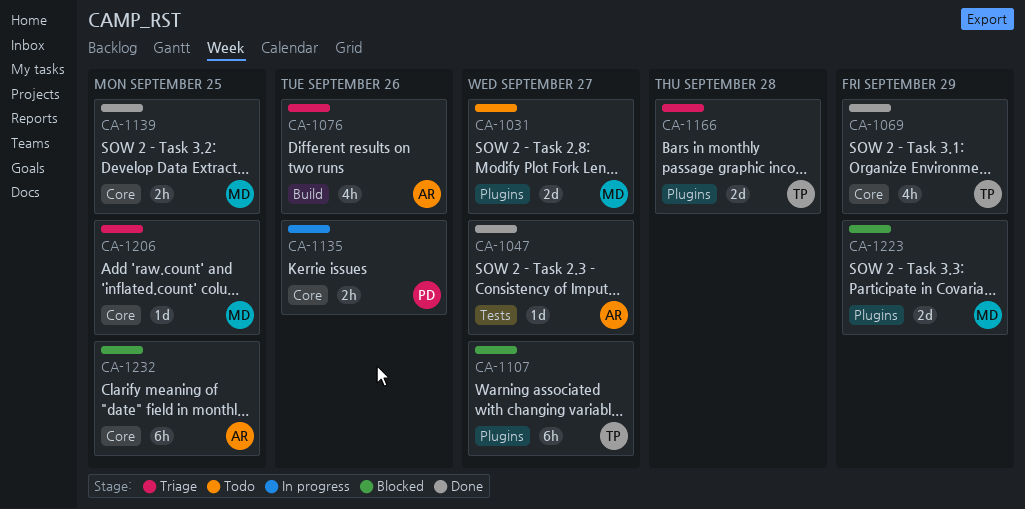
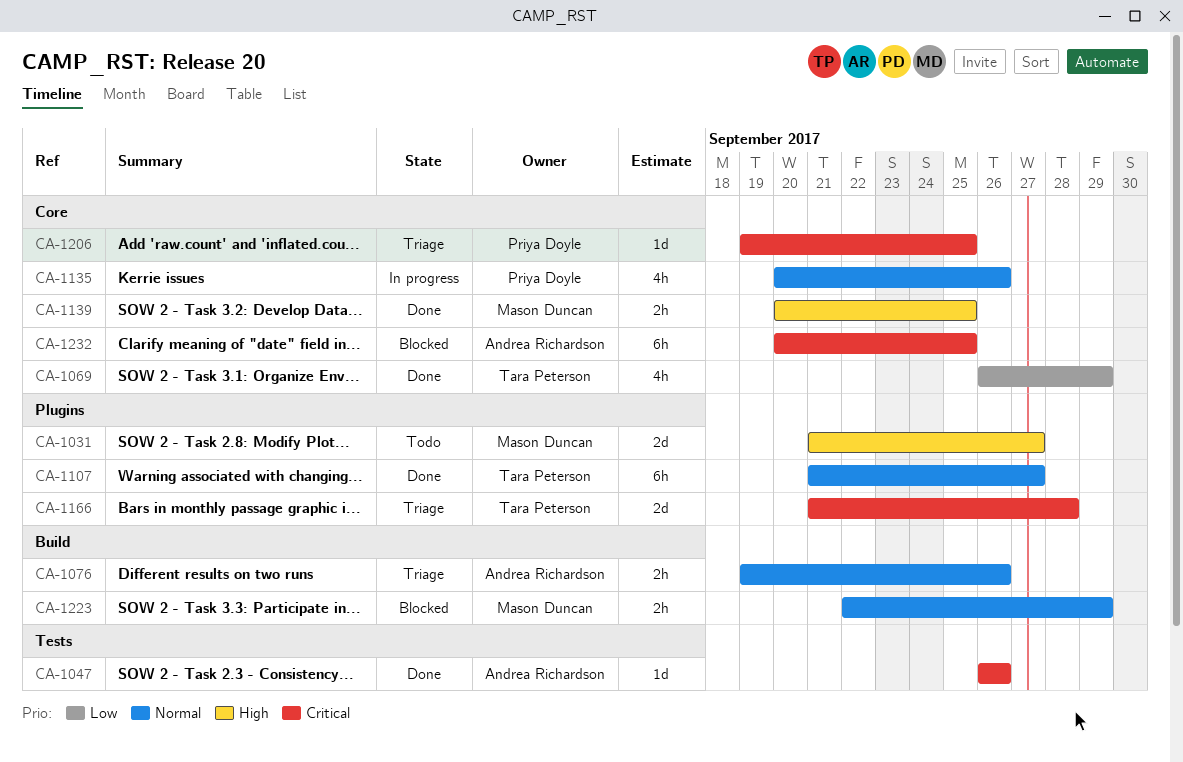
CA-1047, due: Sep 27 -> Sep 26
CA-1076, estimate: 4h -> 2h
CA-1107, status: Blocked -> Done
CA-1135, estimate: 2h -> 4h
CA-1206, owner: Mason Duncan -> Priya Doyle
CA-1223, label: Plugins -> Build
CA-1223, estimate: 2d -> 2h

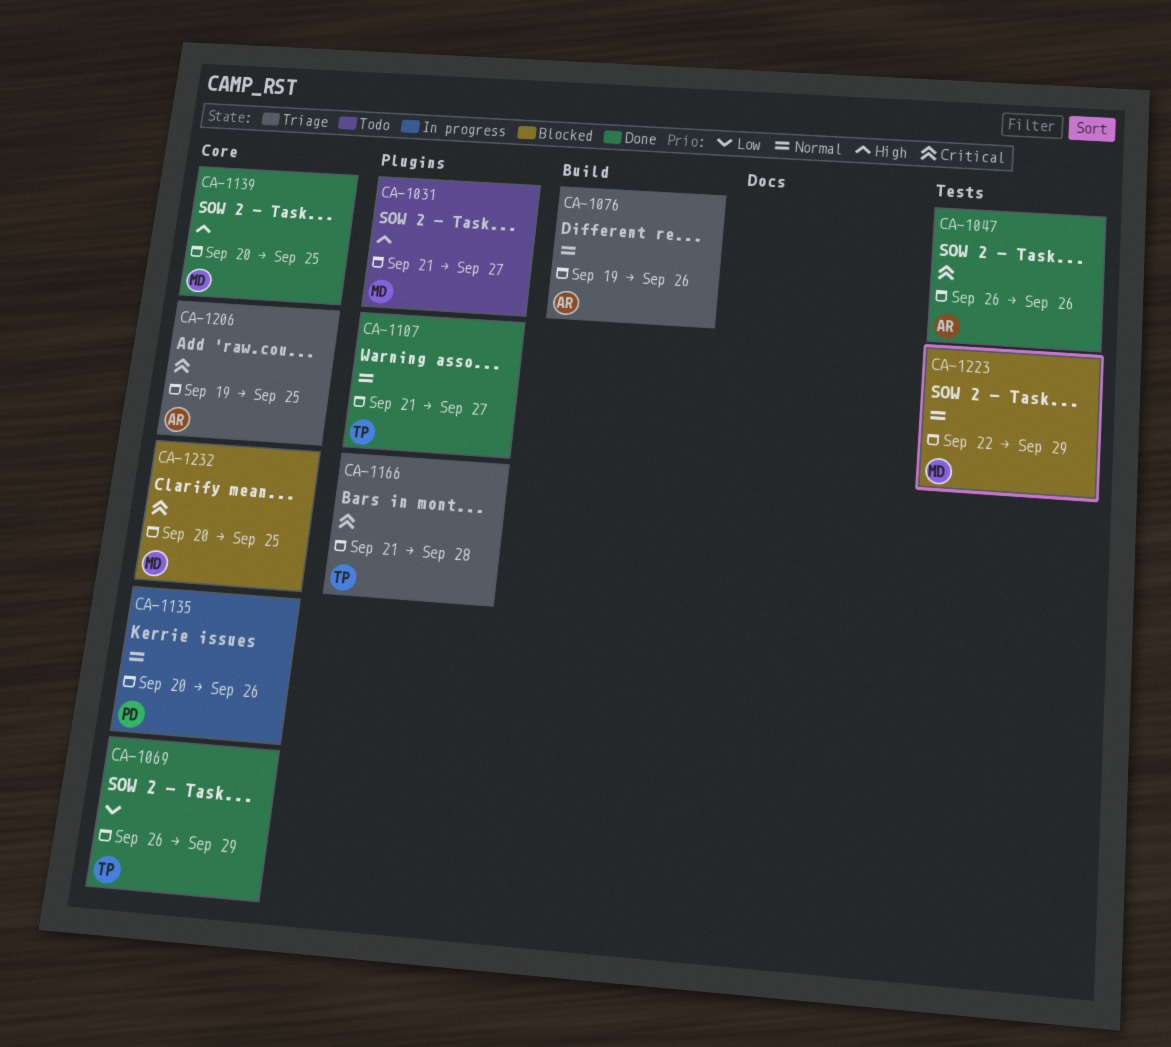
CA-1206, owner: Priya Doyle -> Andrea Richardson
CA-1223, label: Build -> Tests
CA-1232, owner: Andrea Richardson -> Mason Duncan

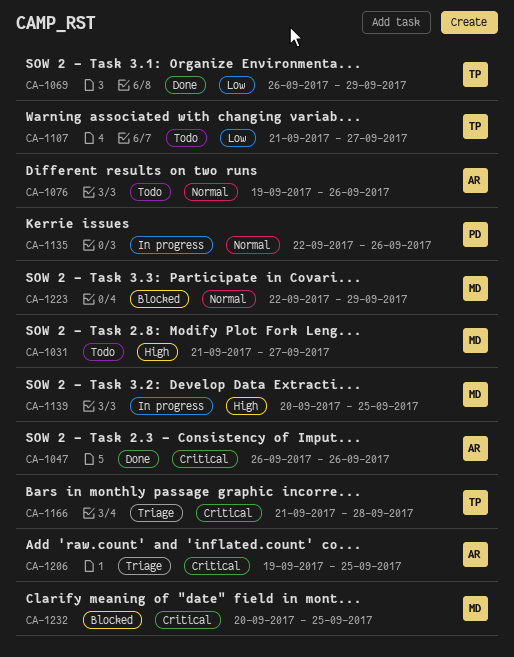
CA-1076, status: Triage -> Todo
CA-1107, status: Done -> Todo
CA-1107, priority: Normal -> Low
CA-1135, start: Sep 20 -> Sep 22
CA-1139, status: Done -> In progress

